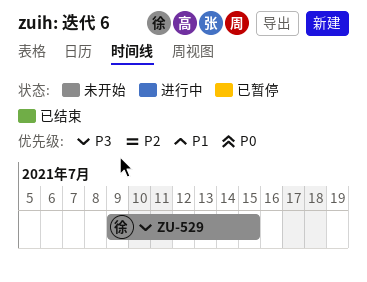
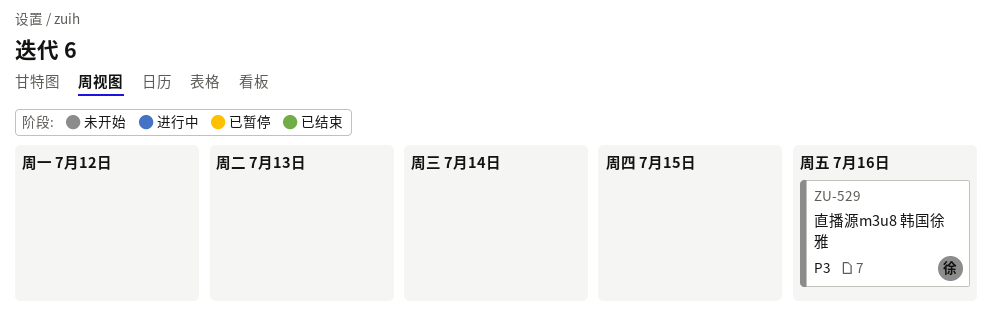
ZU-529, due: Jul 15 -> Jul 16

